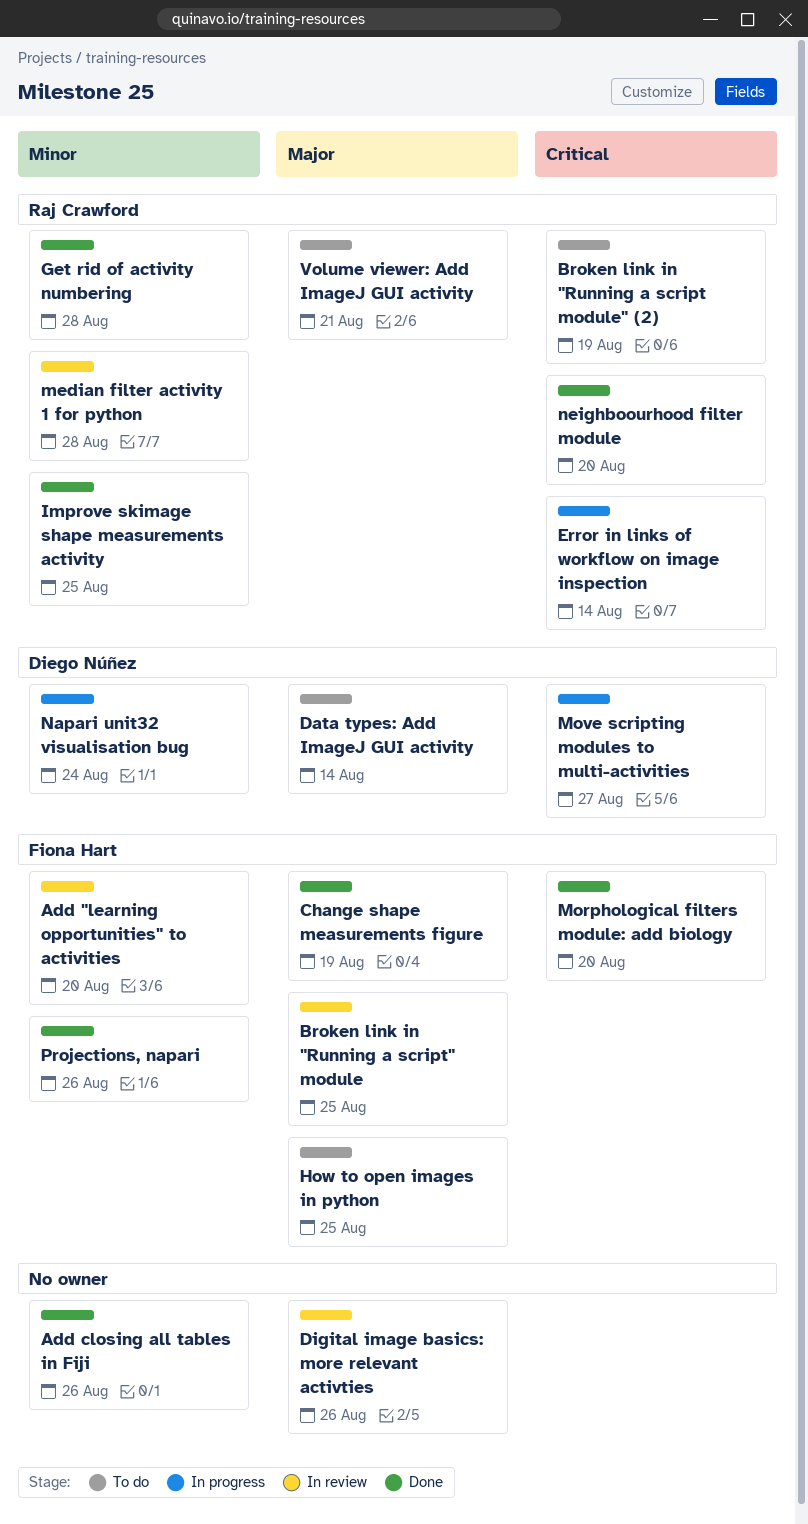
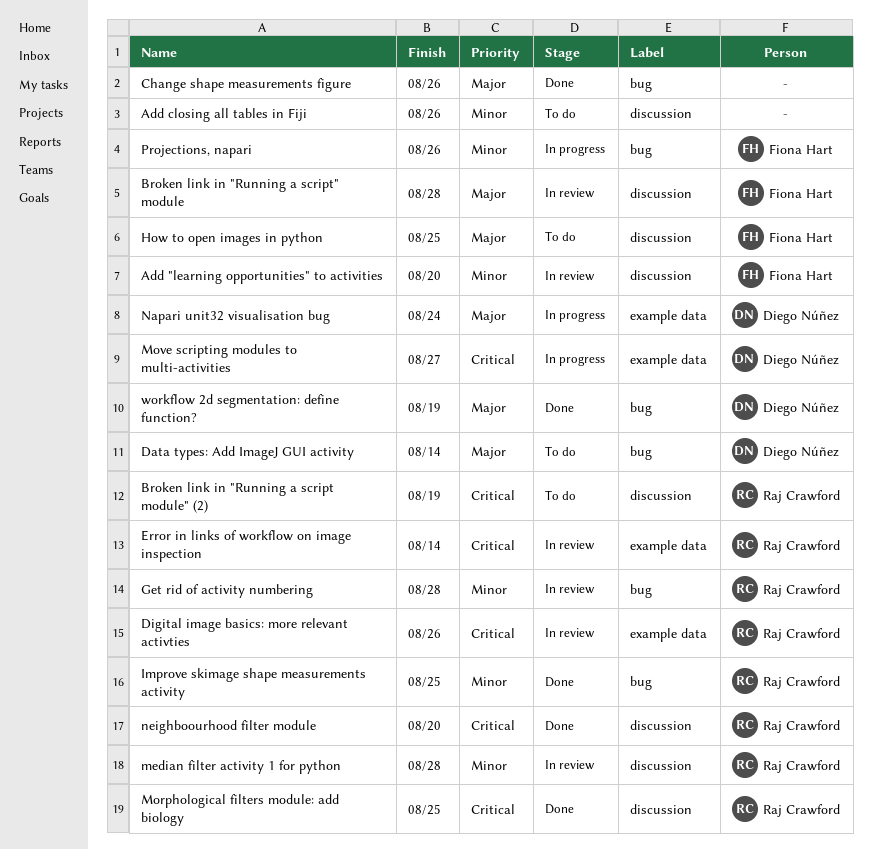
Add closing all tables in Fiji, status: Done -> To do
Broken link in "Running a script" module, due: Aug 25 -> Aug 28
Change shape measurements figure, owner: Fiona Hart -> none
Change shape measurements figure, due: Aug 19 -> Aug 26
Digital image basics: more relevant activties, owner: none -> Raj Crawford
Digital image basics: more relevant activties, priority: Major -> Critical
Error in links of workflow on image inspection, status: In progress -> In review
Get rid of activity numbering, status: Done -> In review
Morphological filters module: add biology, owner: Fiona Hart -> Raj Crawford
Morphological filters module: add biology, due: Aug 20 -> Aug 25
Napari unit32 visualisation bug, priority: Minor -> Major
Projections, napari, status: Done -> In progress
Volume viewer: Add ImageJ GUI activity: present -> none
workflow 2d segmentation: define function?: none -> present

